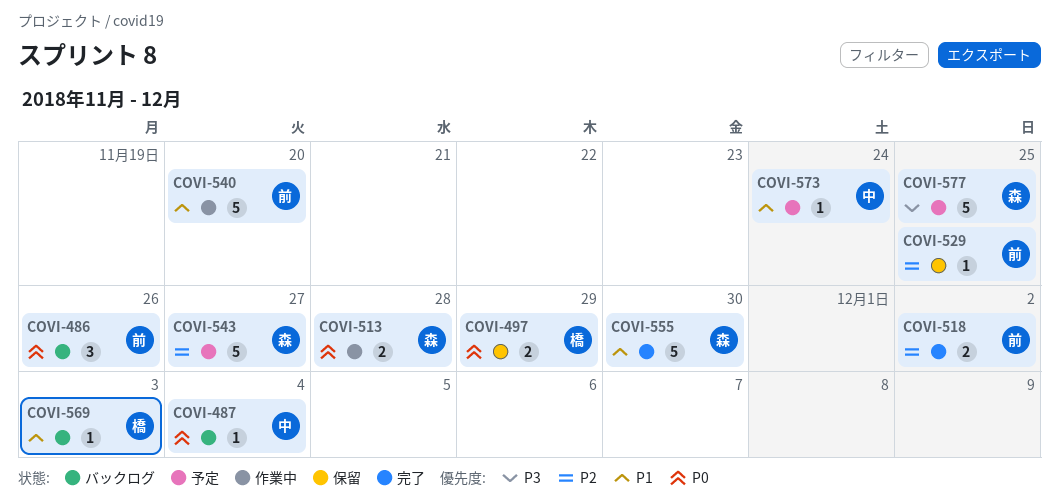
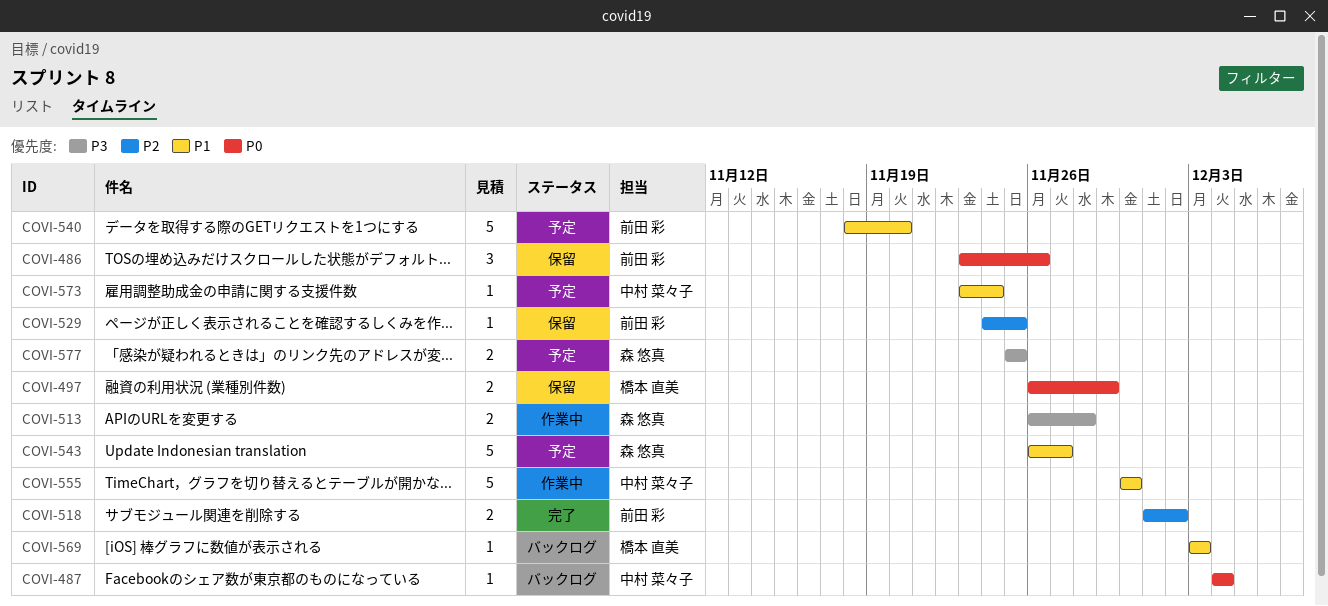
COVI-486, status: バックログ -> 保留
COVI-513, priority: P0 -> P3
COVI-540, status: 作業中 -> 予定
COVI-543, priority: P2 -> P1
COVI-555, status: 完了 -> 作業中
COVI-555, owner: 森 悠真 -> 中村 菜々子
COVI-577, estimate: 5 -> 2

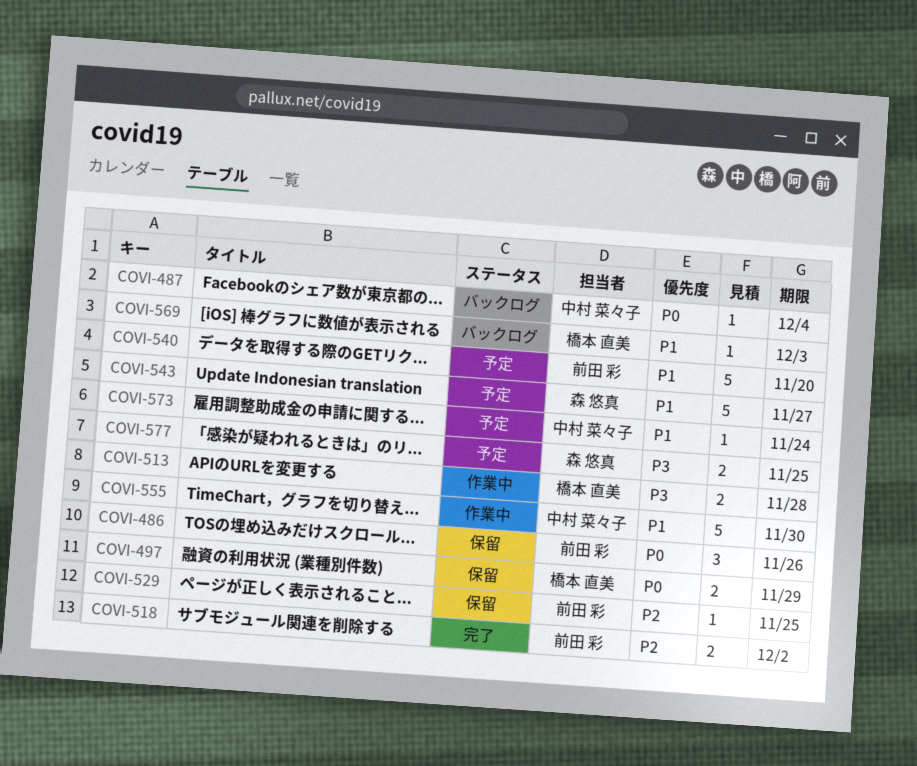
COVI-513, owner: 森 悠真 -> 橋本 直美

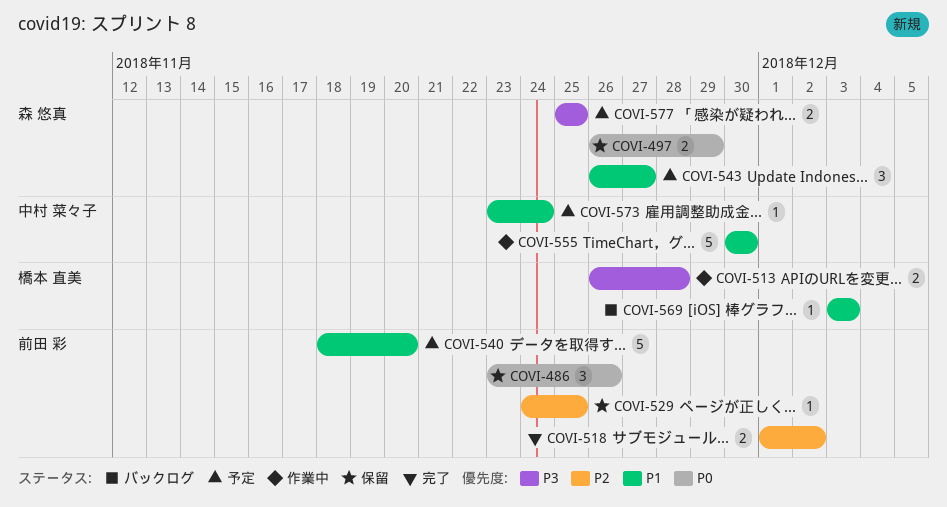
COVI-487: present -> none
COVI-497, owner: 橋本 直美 -> 森 悠真
COVI-543, estimate: 5 -> 3

